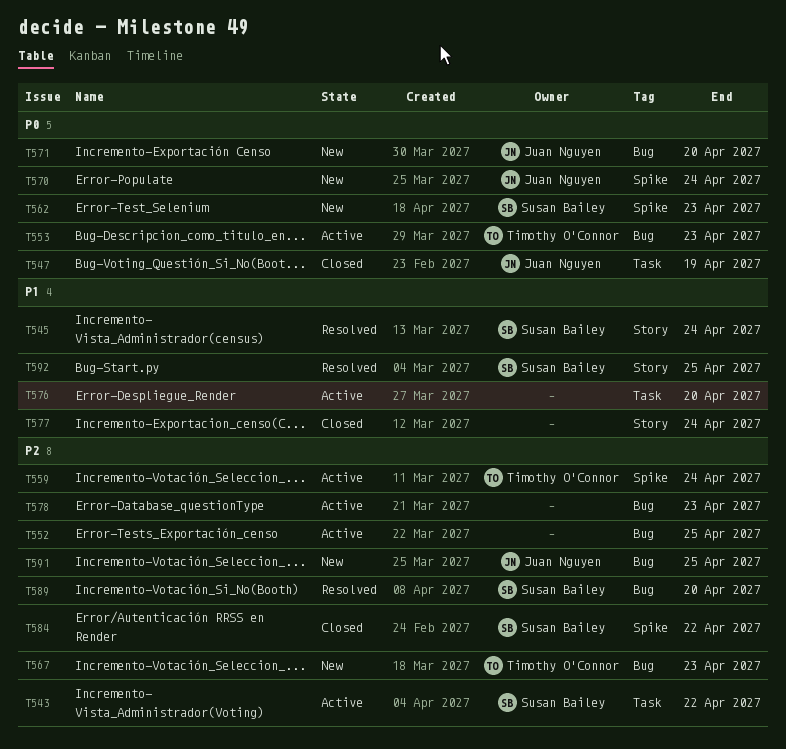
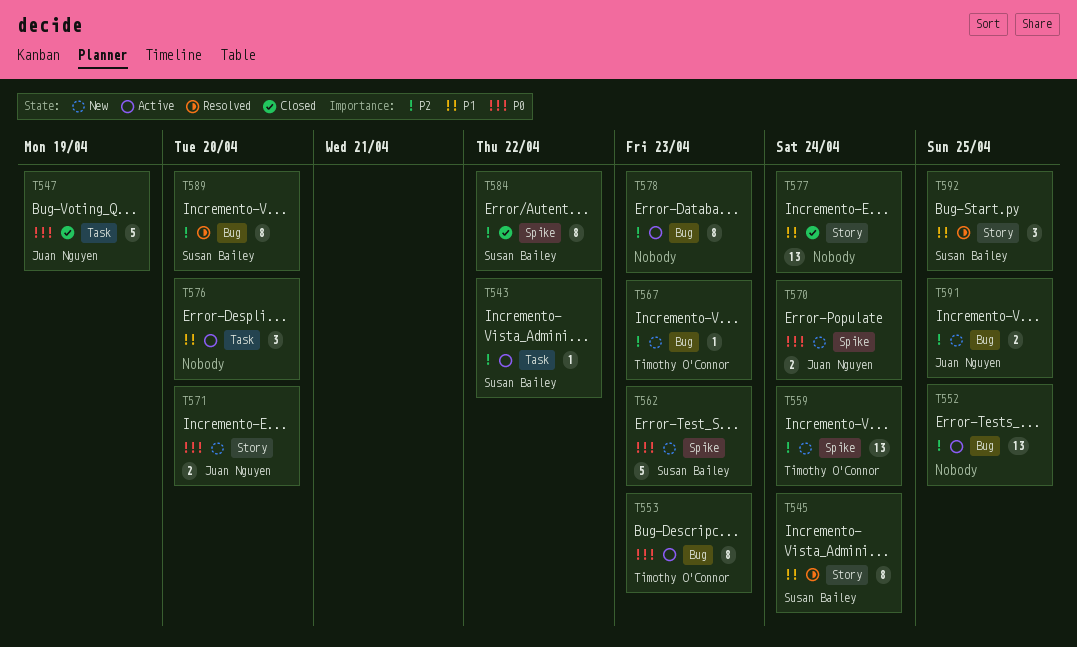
T559, status: Active -> New
T571, label: Bug -> Story

